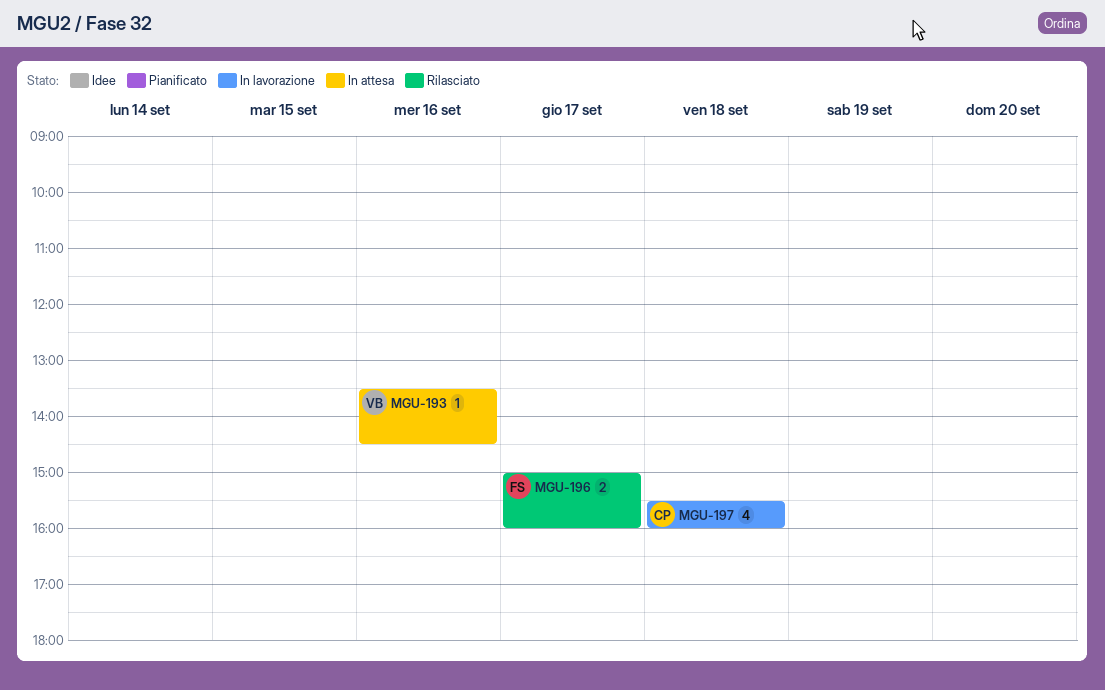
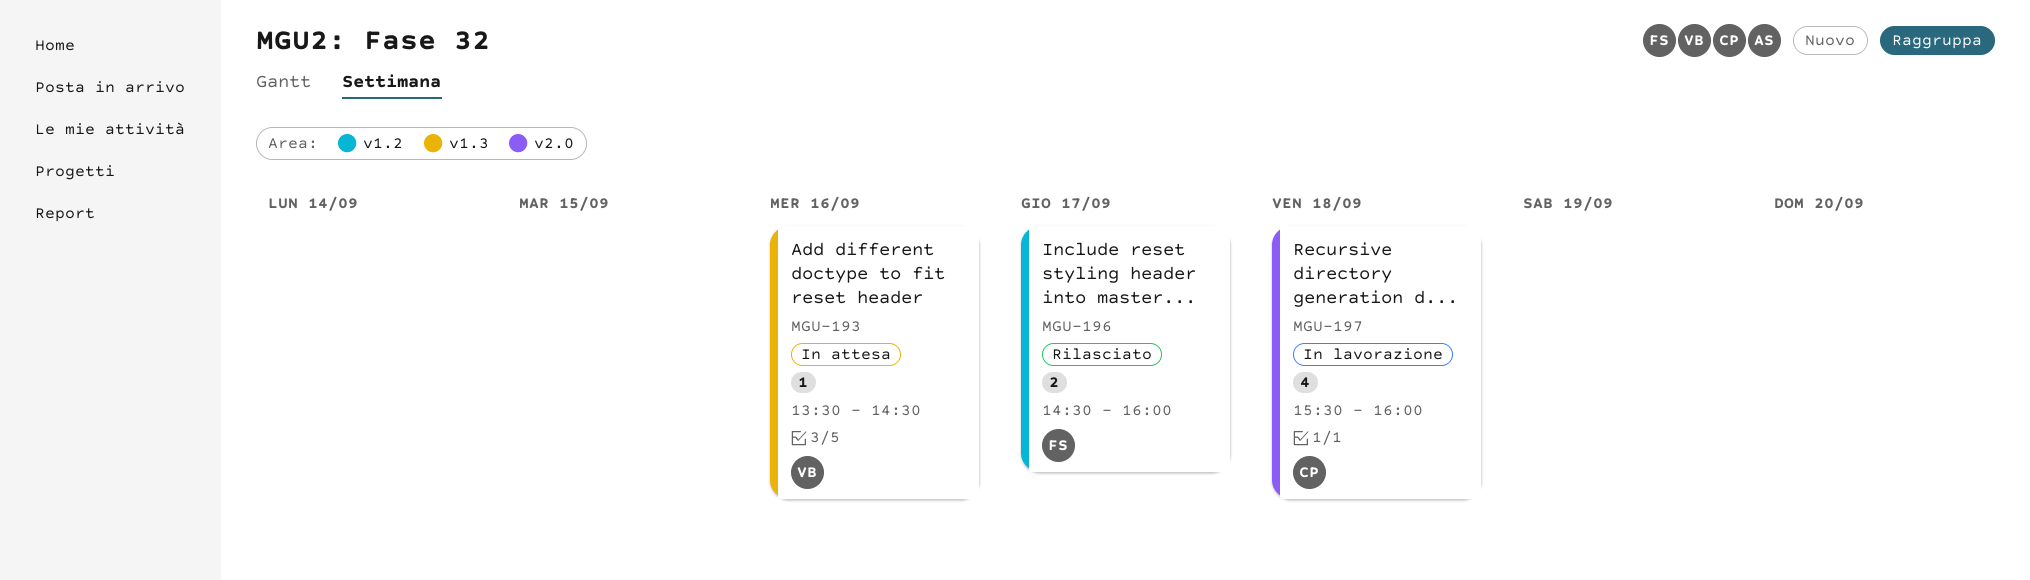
MGU-196, begins: 15:00 -> 14:30

